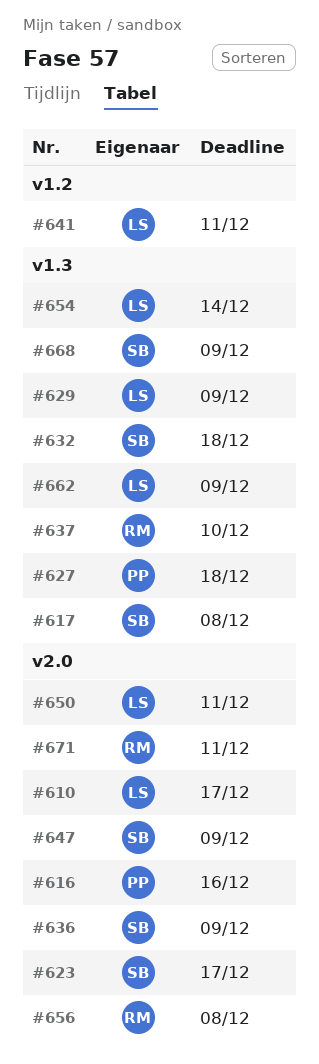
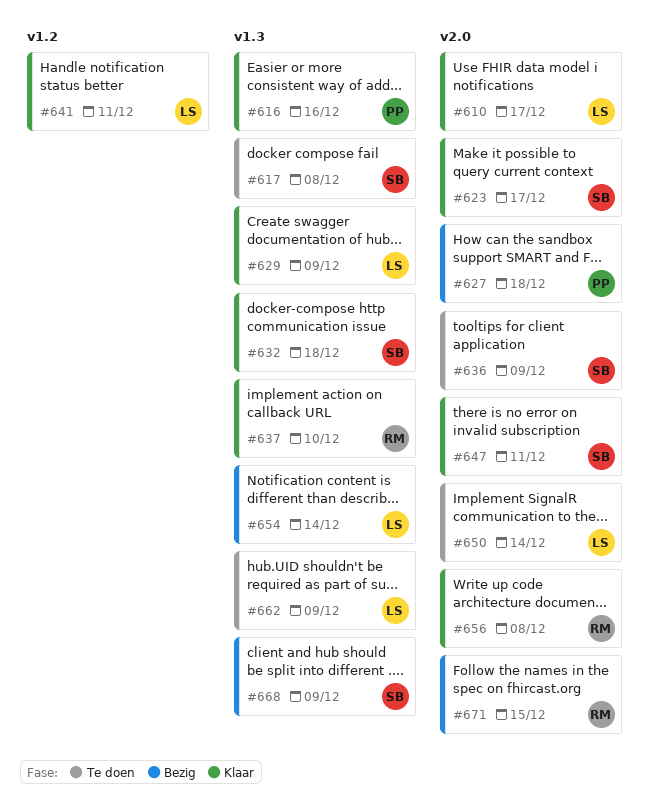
#616, label: v2.0 -> v1.3
#627, label: v1.3 -> v2.0
#647, due: Dec 9 -> Dec 11
#650, due: Dec 11 -> Dec 14
#671, due: Dec 11 -> Dec 15

